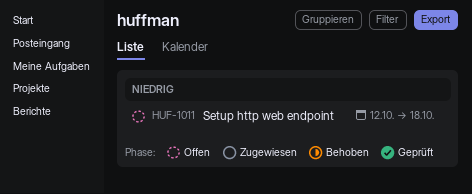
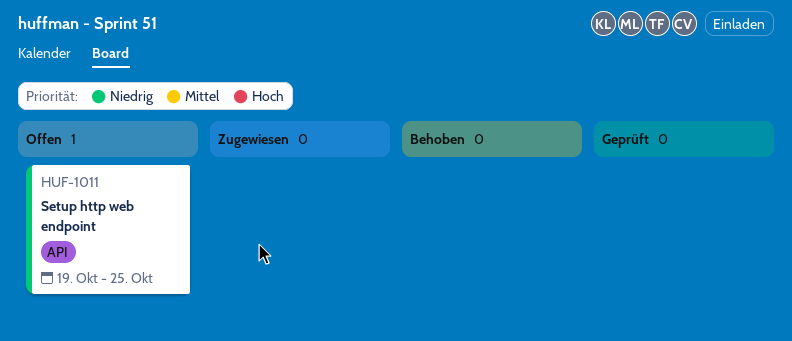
HUF-1011, start: Oct 12 -> Oct 19
HUF-1011, due: Oct 18 -> Oct 25

